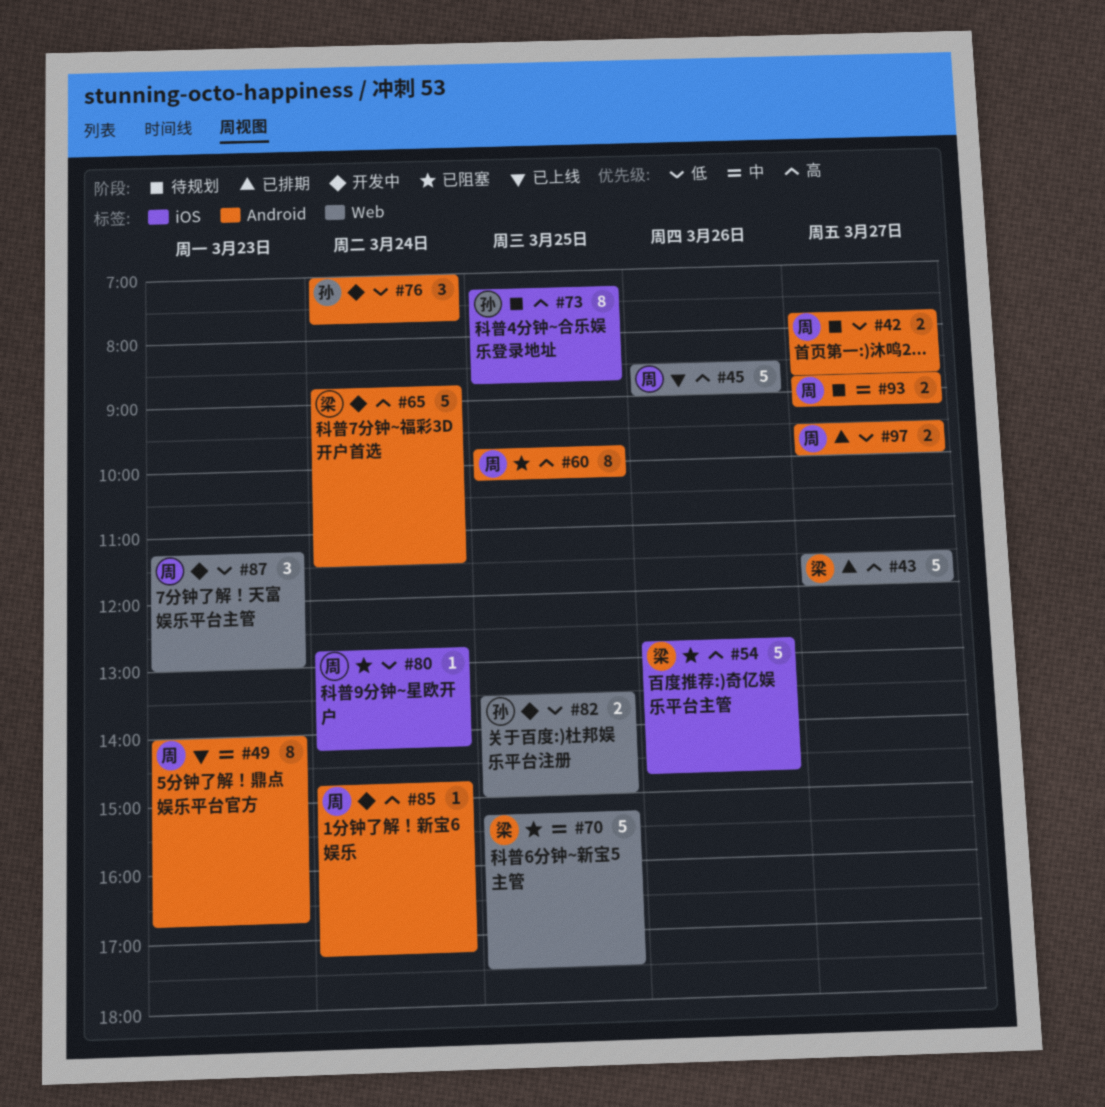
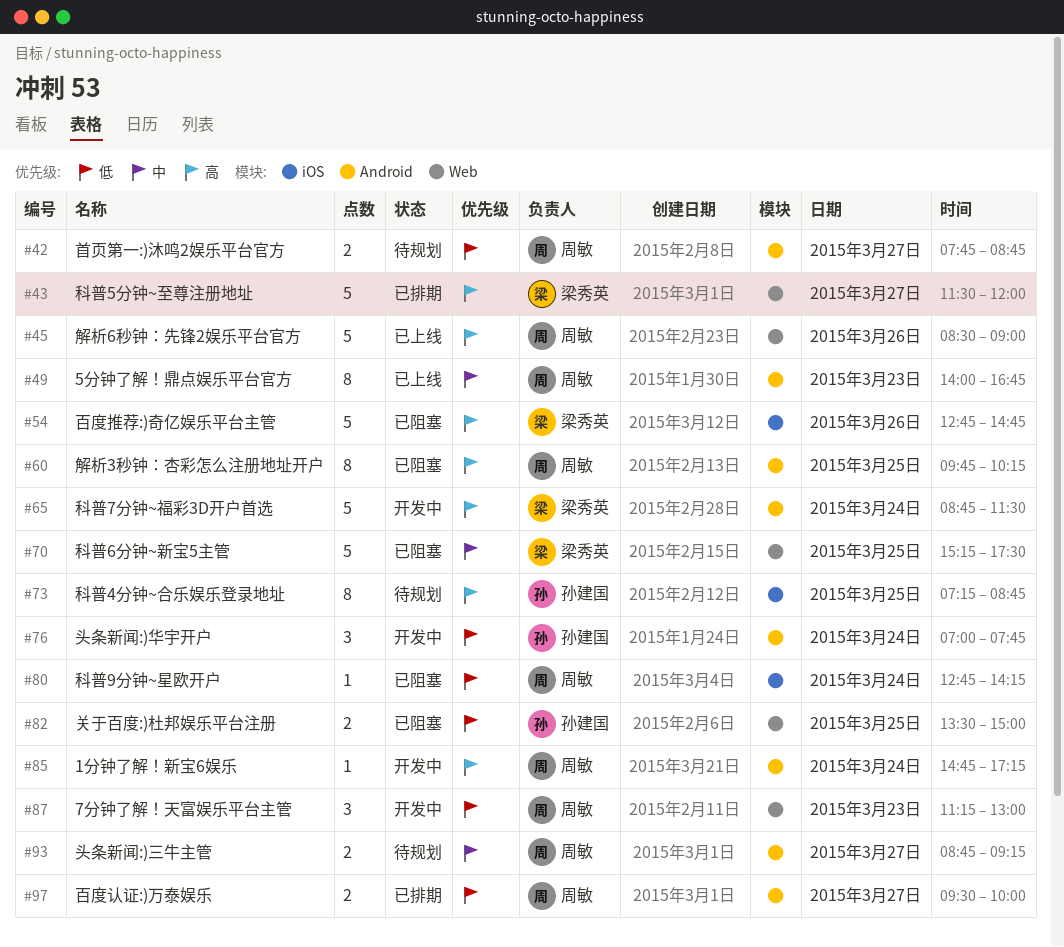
#82, status: 开发中 -> 已阻塞

